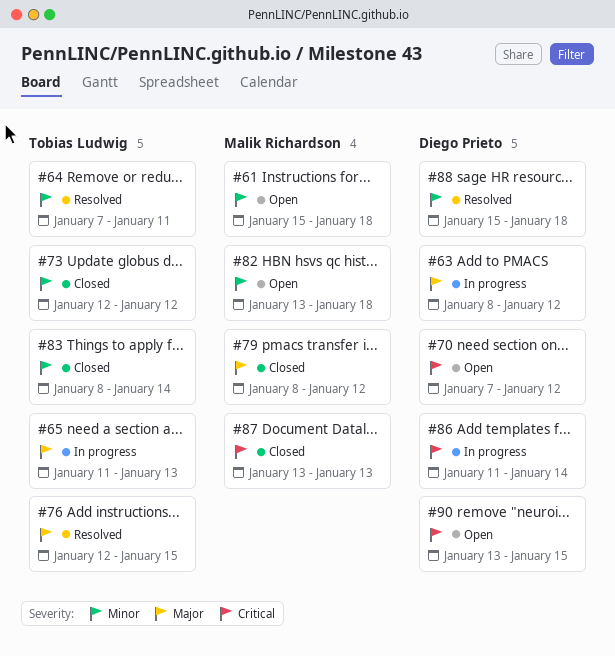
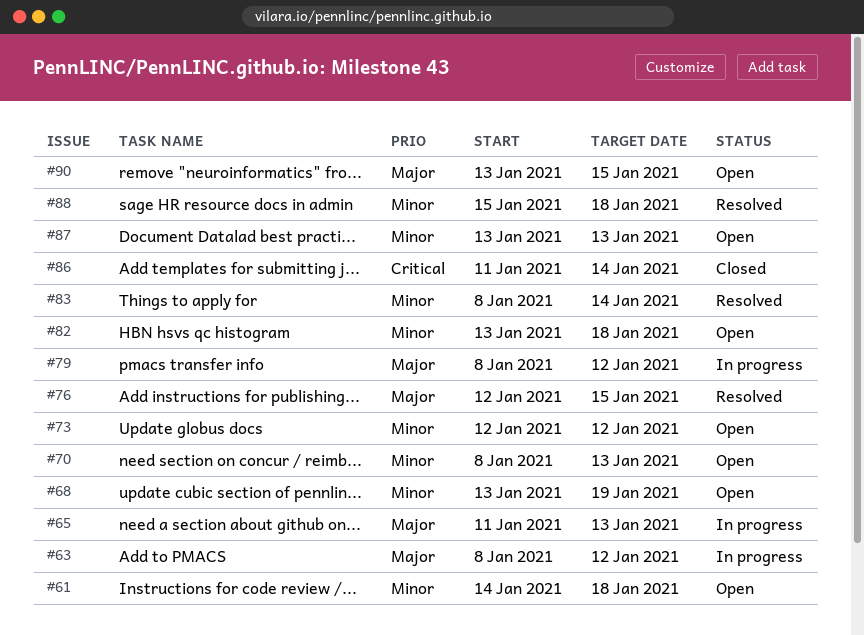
#61, start: Jan 15 -> Jan 14
#64: present -> none
#68: none -> present
#70, priority: Critical -> Minor
#70, start: Jan 7 -> Jan 8
#70, due: Jan 12 -> Jan 13
#73, status: Closed -> Open
#79, status: Closed -> In progress
#83, status: Closed -> Resolved
#86, status: In progress -> Closed
#87, status: Closed -> Open
#87, priority: Critical -> Minor
#90, priority: Critical -> Major

